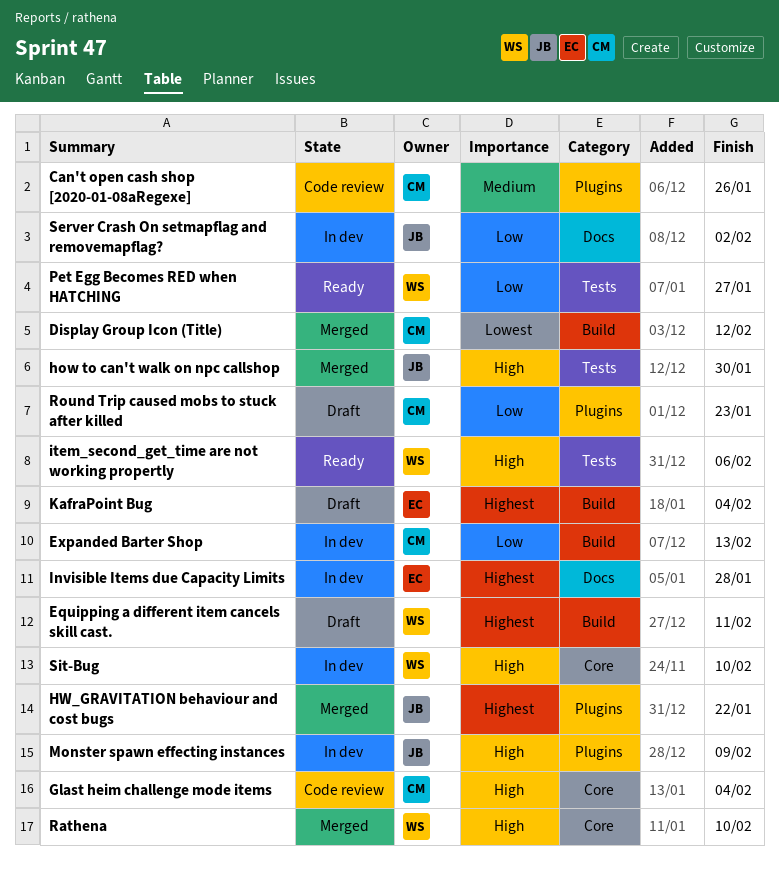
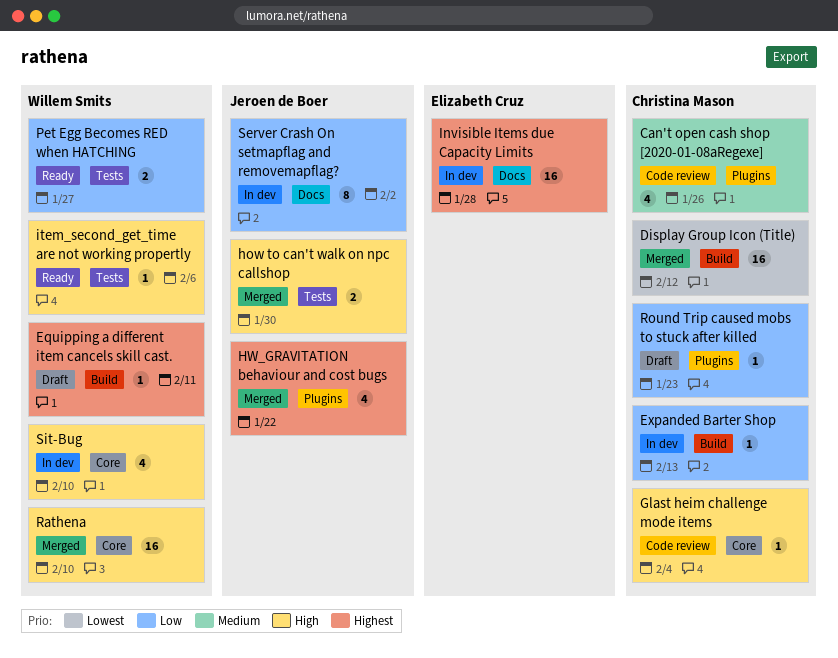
KafraPoint Bug: present -> none
Monster spawn effecting instances: present -> none

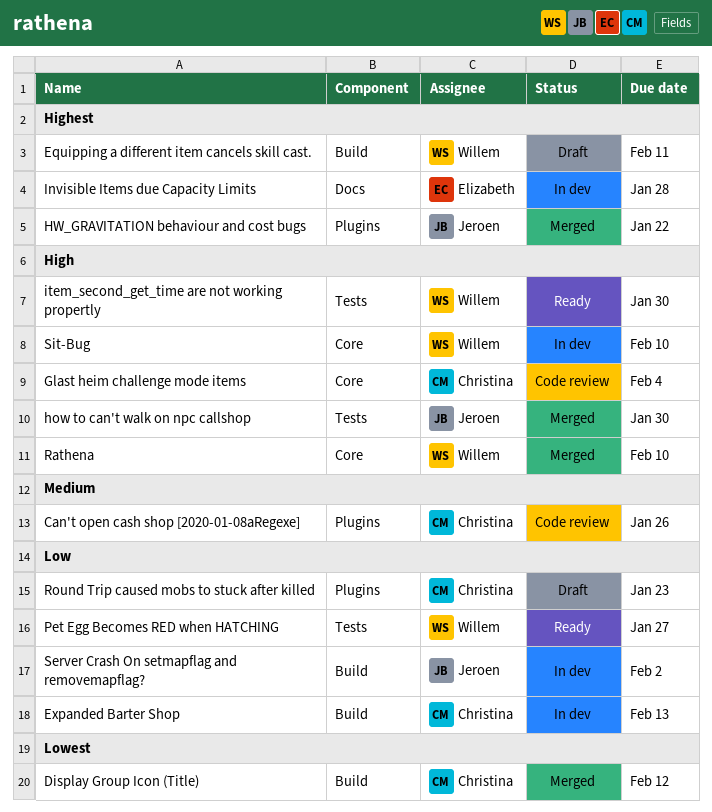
item_second_get_time are not working propertly, due: Feb 6 -> Jan 30
Server Crash On setmapflag and removemapflag?, label: Docs -> Build

